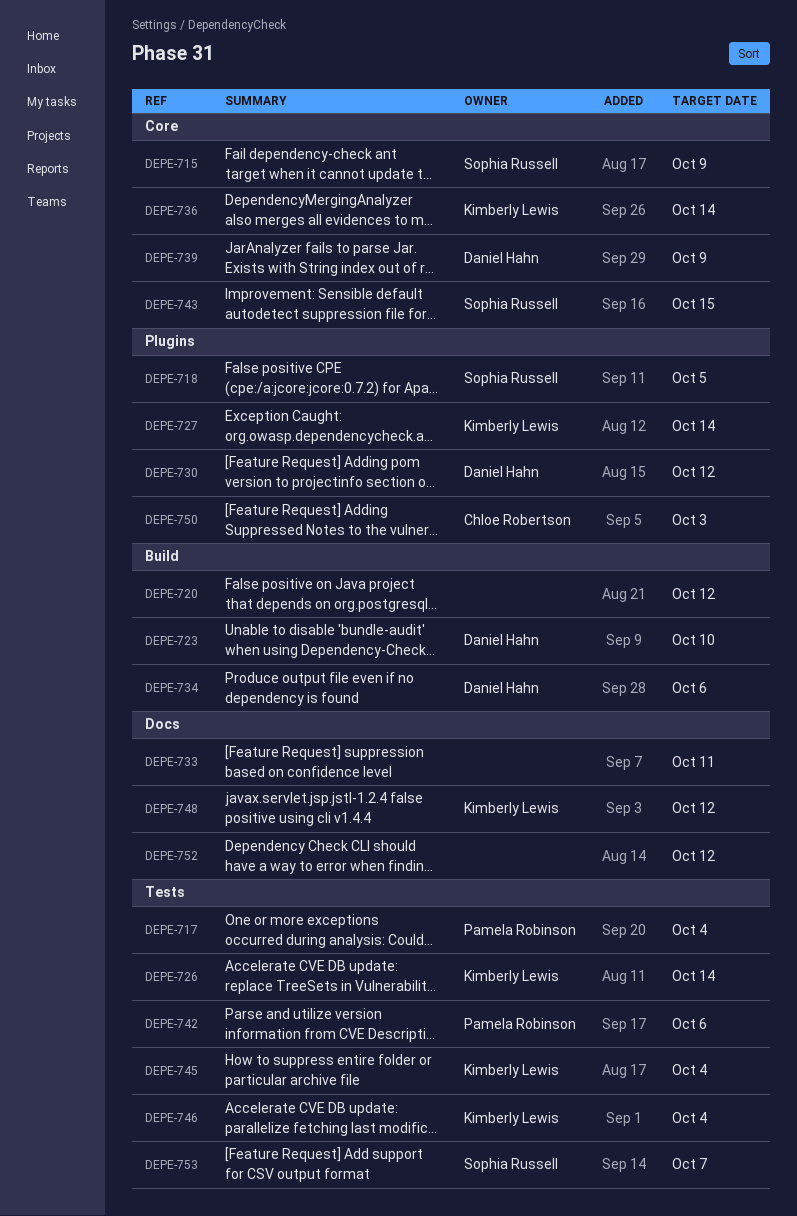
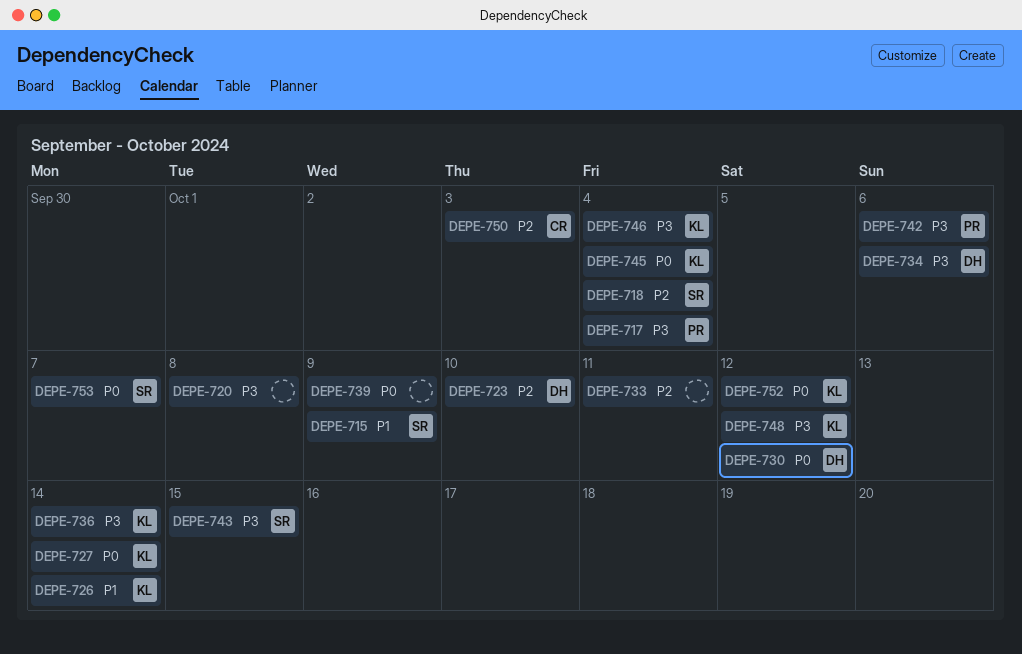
DEPE-718, due: Oct 5 -> Oct 4
DEPE-720, due: Oct 12 -> Oct 8
DEPE-739, owner: Daniel Hahn -> none
DEPE-752, owner: none -> Kimberly Lewis

